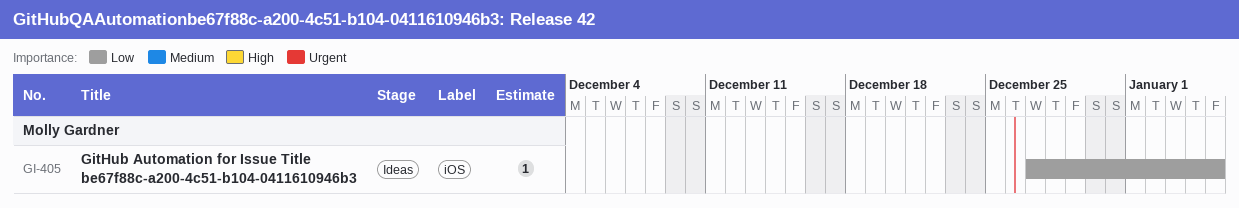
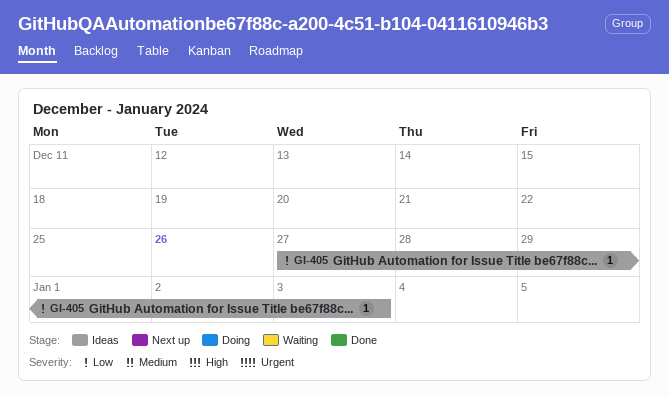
GI-405, due: Jan 5 -> Jan 3

